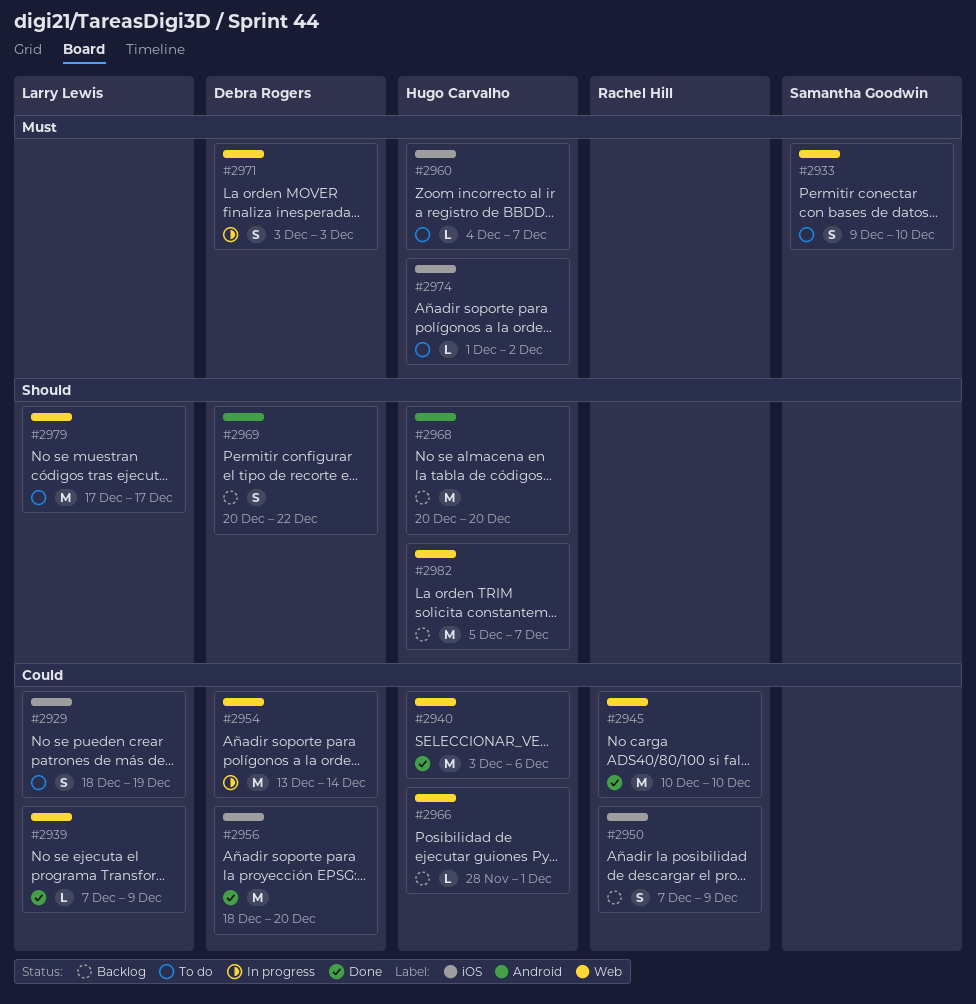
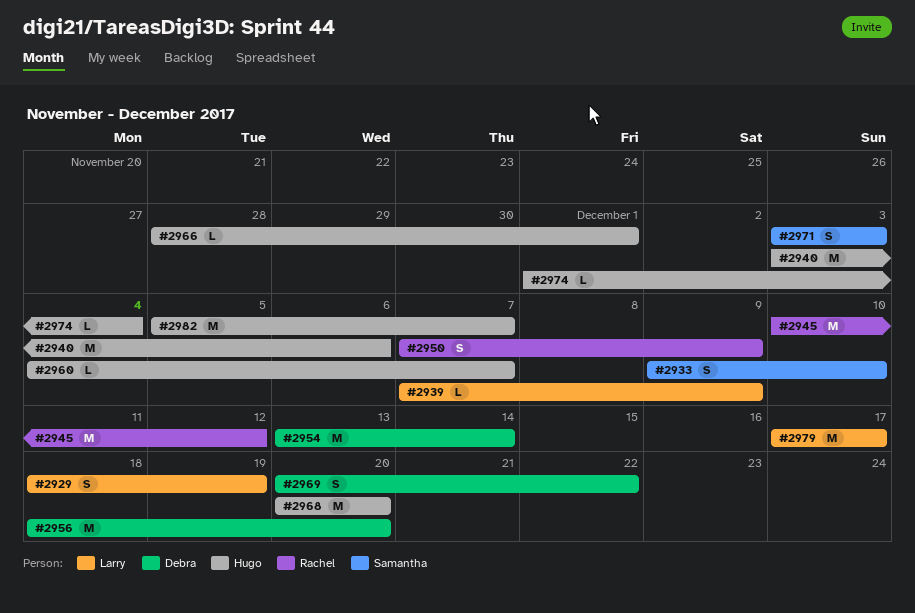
#2945, due: Dec 10 -> Dec 12
#2971, owner: Debra Rogers -> Samantha Goodwin
#2974, due: Dec 2 -> Dec 4

